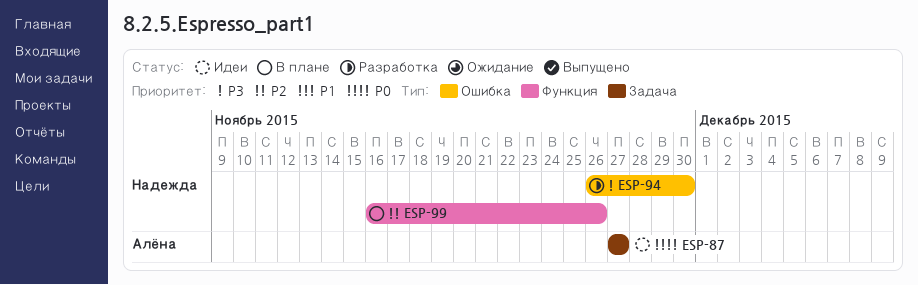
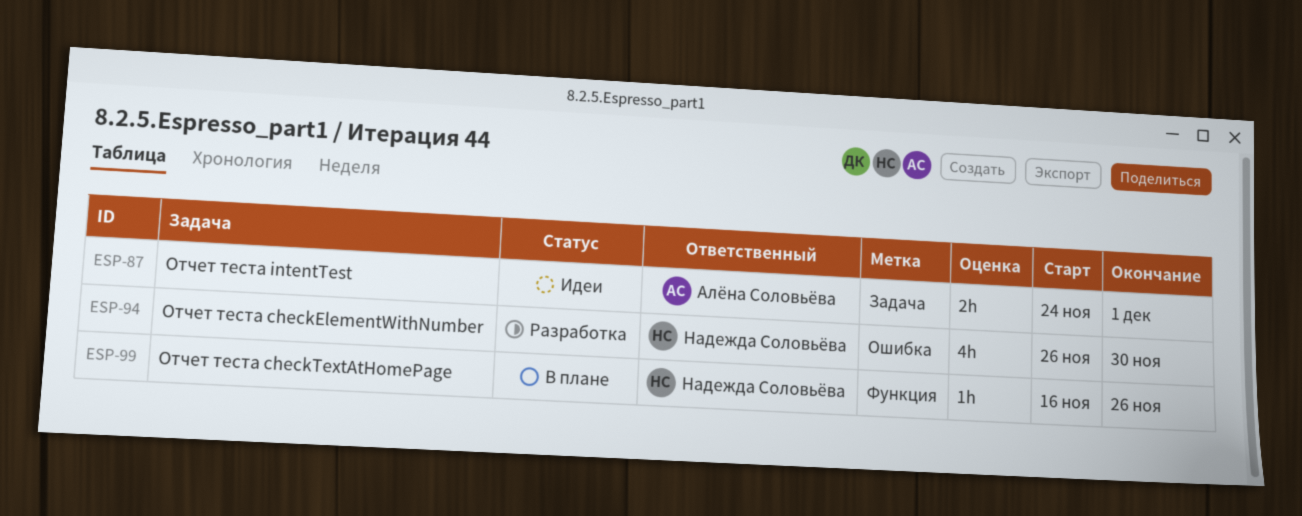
ESP-87, start: Nov 27 -> Nov 24
ESP-87, due: Nov 27 -> Dec 1

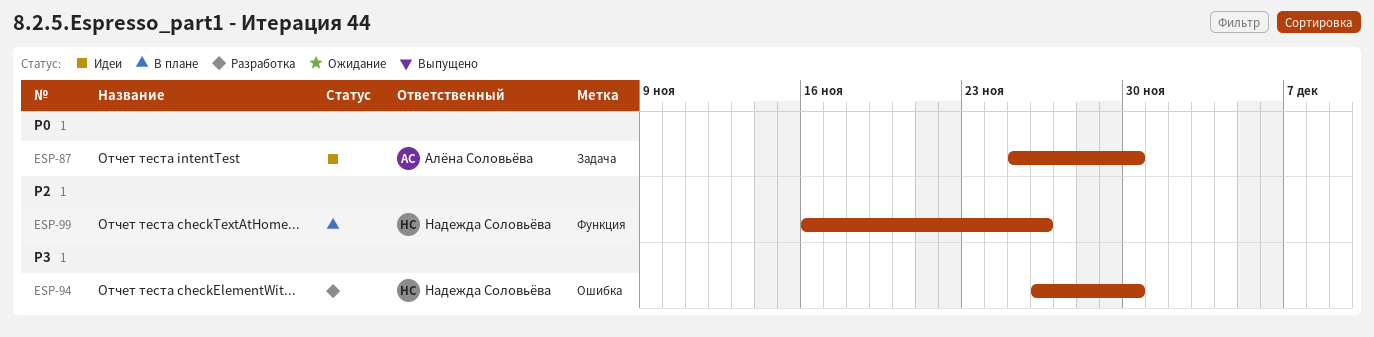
ESP-87, start: Nov 24 -> Nov 25
ESP-87, due: Dec 1 -> Nov 30

